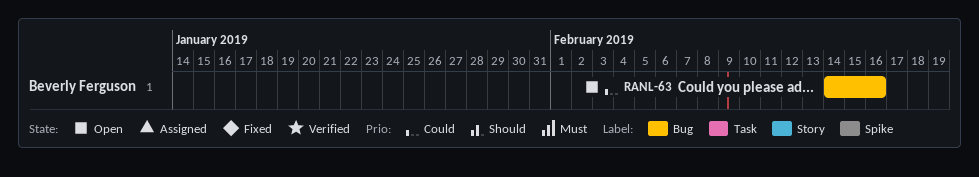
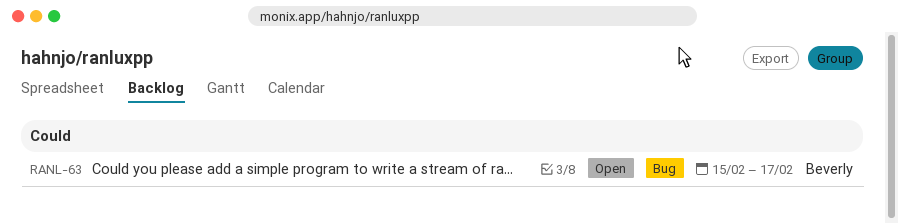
RANL-63, start: Feb 14 -> Feb 15
RANL-63, due: Feb 16 -> Feb 17

